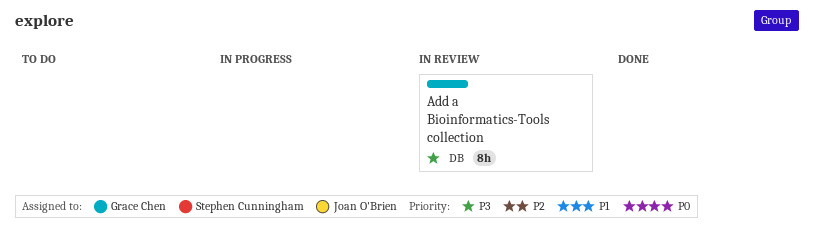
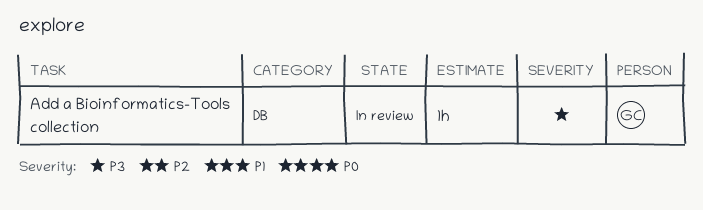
Add a Bioinformatics-Tools collection, estimate: 8h -> 1h

